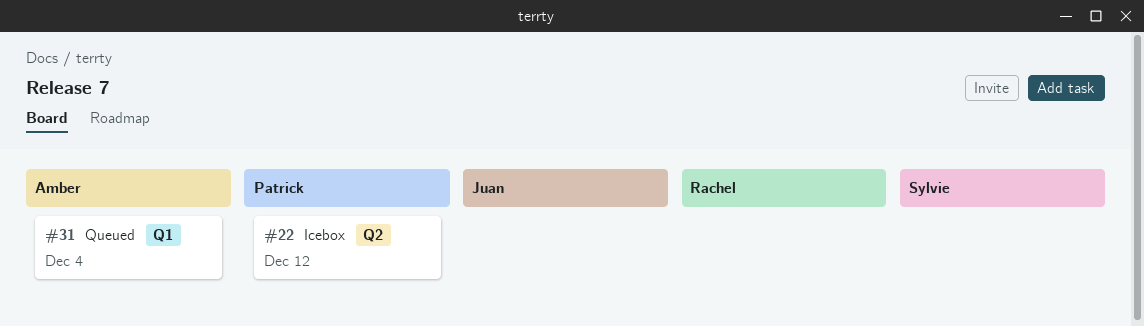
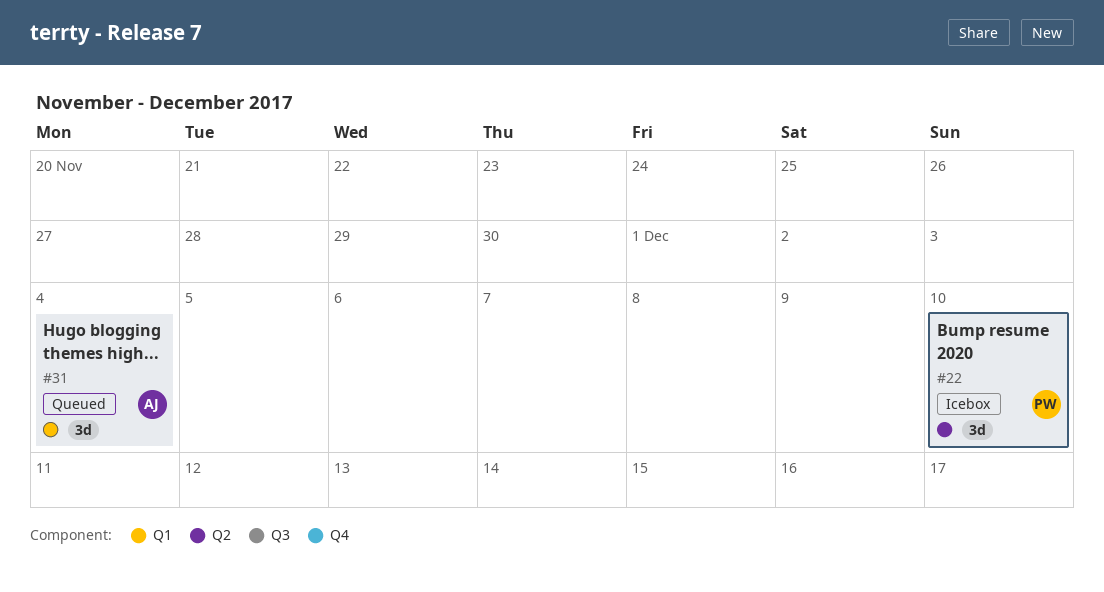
#22, due: Dec 12 -> Dec 10

